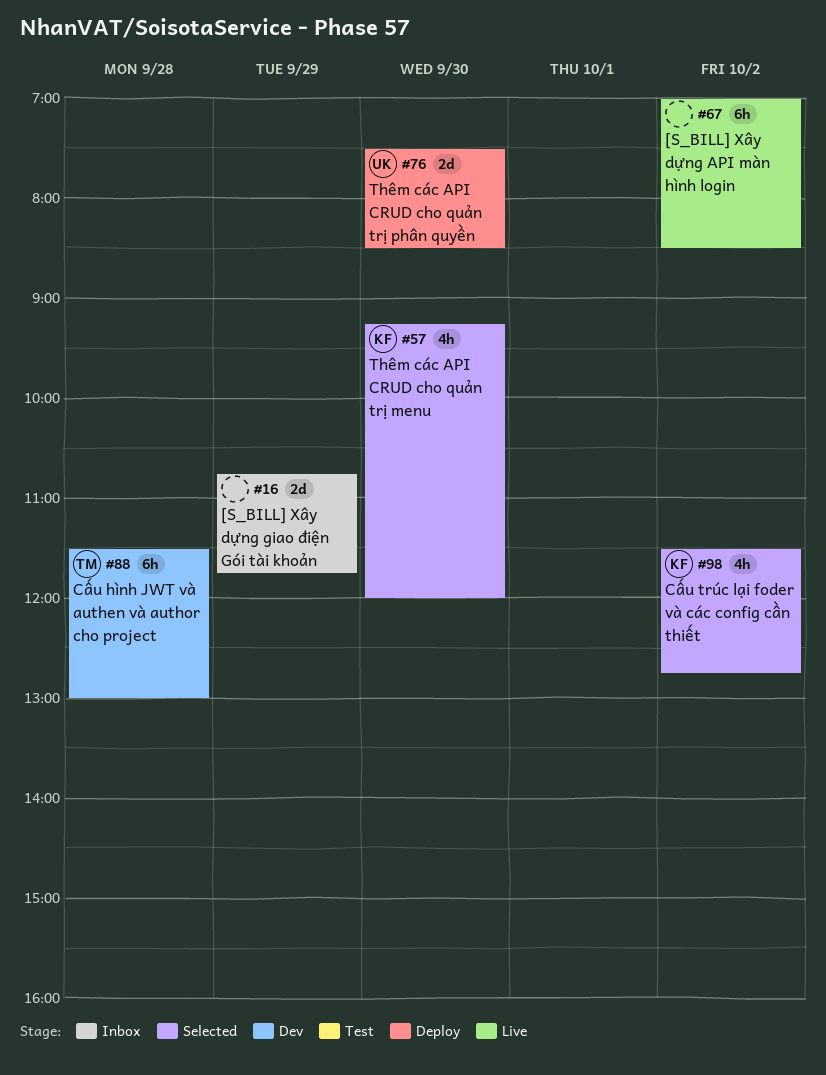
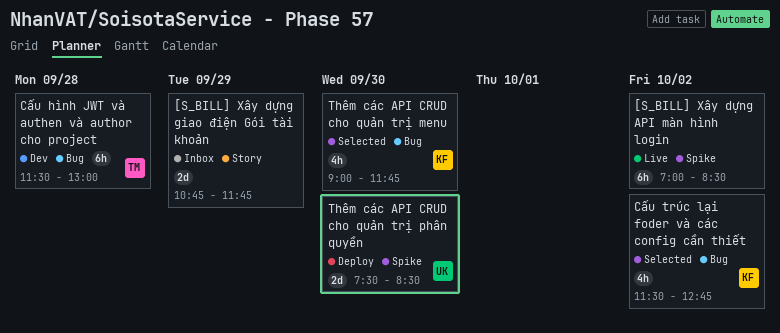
Thêm các API CRUD cho quản trị menu, begins: 09:15 -> 09:00
Thêm các API CRUD cho quản trị menu, ends: 12:00 -> 11:45

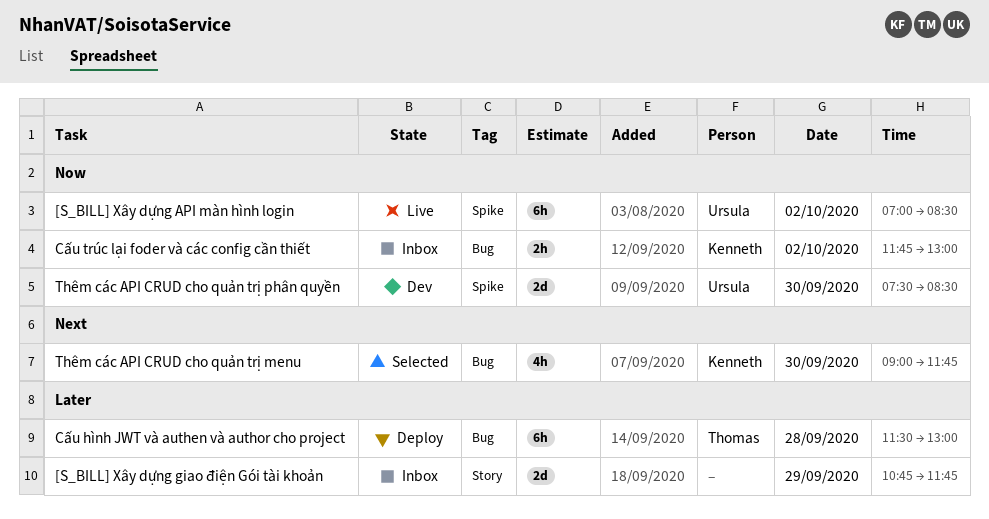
[S_BILL] Xây dựng API màn hình login, owner: none -> Ursula
Cấu hình JWT và authen và author cho project, status: Dev -> Deploy
Cấu trúc lại foder và các config cần thiết, status: Selected -> Inbox
Cấu trúc lại foder và các config cần thiết, estimate: 4h -> 2h
Cấu trúc lại foder và các config cần thiết, begins: 11:30 -> 11:45
Cấu trúc lại foder và các config cần thiết, ends: 12:45 -> 13:00
Thêm các API CRUD cho quản trị phân quyền, status: Deploy -> Dev

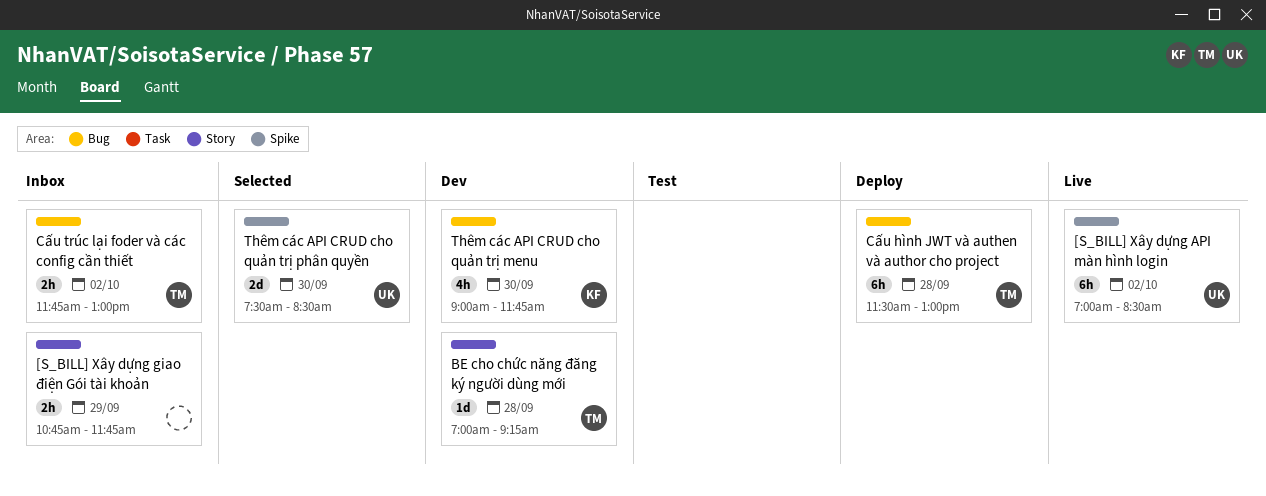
[S_BILL] Xây dựng giao điện Gói tài khoản, estimate: 2d -> 2h
BE cho chức năng đăng ký người dùng mới: none -> present
Cấu trúc lại foder và các config cần thiết, owner: Kenneth -> Thomas
Thêm các API CRUD cho quản trị menu, status: Selected -> Dev
Thêm các API CRUD cho quản trị phân quyền, status: Dev -> Selected

